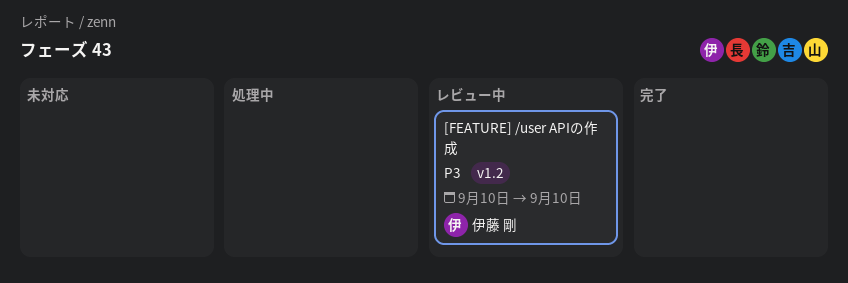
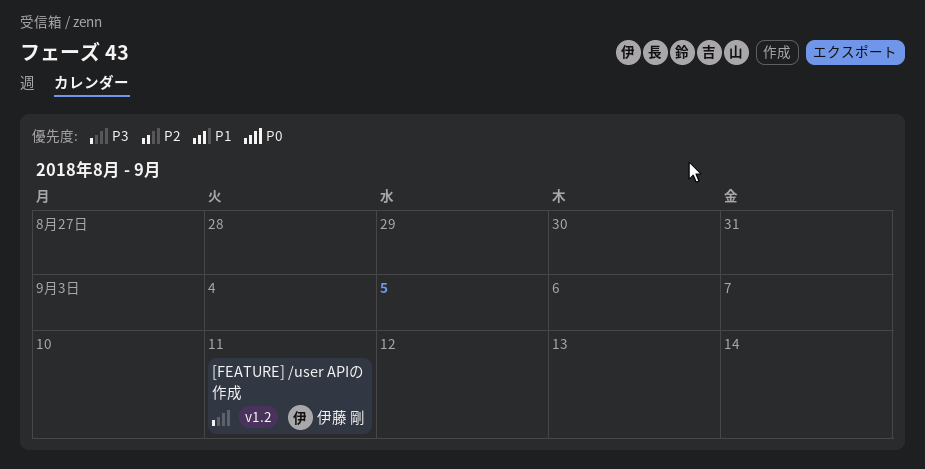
[FEATURE] /user APIの作成, due: Sep 10 -> Sep 11

